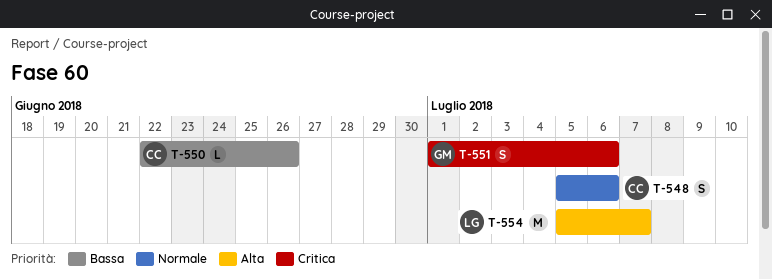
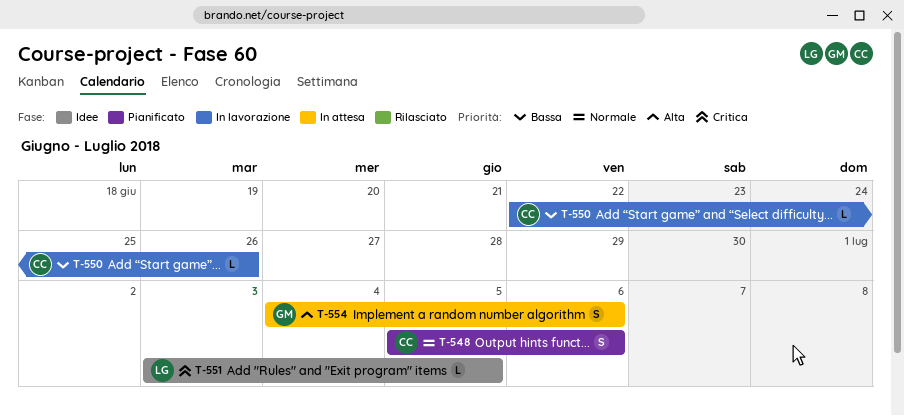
T-551, owner: GM -> LG
T-551, estimate: S -> L
T-551, start: Jul 1 -> Jul 3
T-551, due: Jul 6 -> Jul 5
T-554, owner: LG -> GM
T-554, estimate: M -> S
T-554, start: Jul 5 -> Jul 4
T-554, due: Jul 7 -> Jul 6

